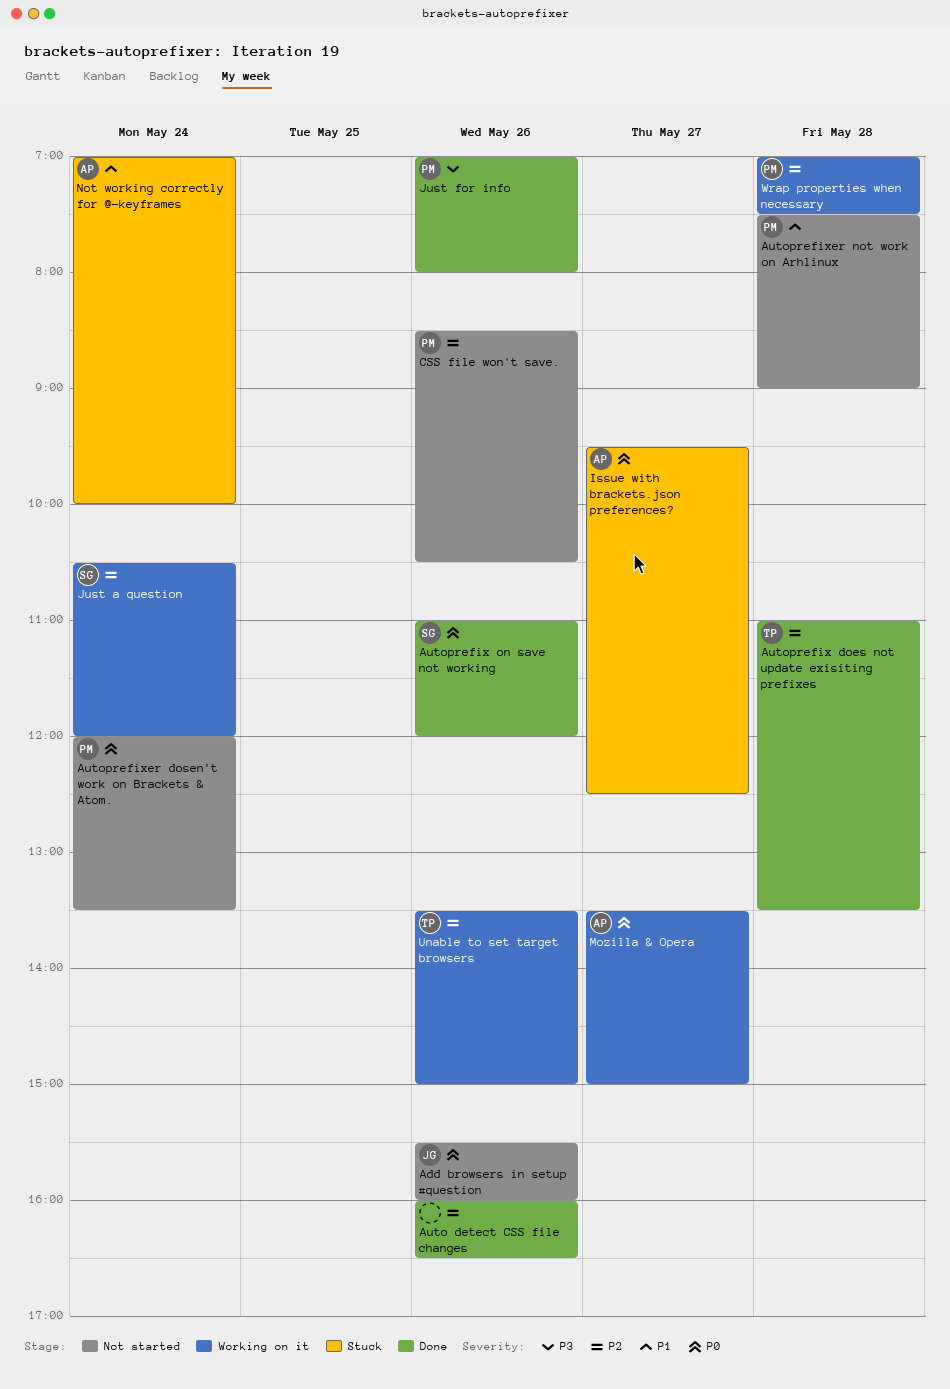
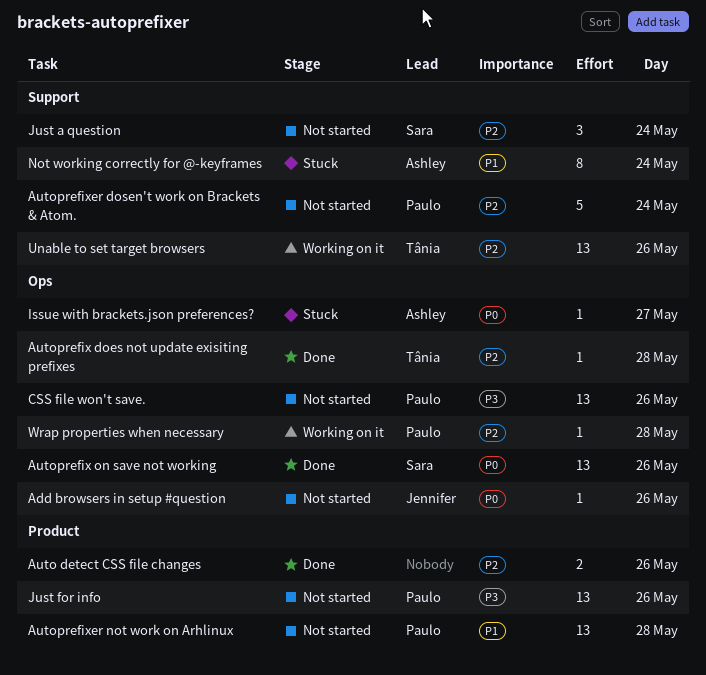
Autoprefixer dosen't work on Brackets & Atom., priority: P0 -> P2
CSS file won't save., priority: P2 -> P3
Just a question, status: Working on it -> Not started
Just for info, status: Done -> Not started
Mozilla & Opera: present -> none

